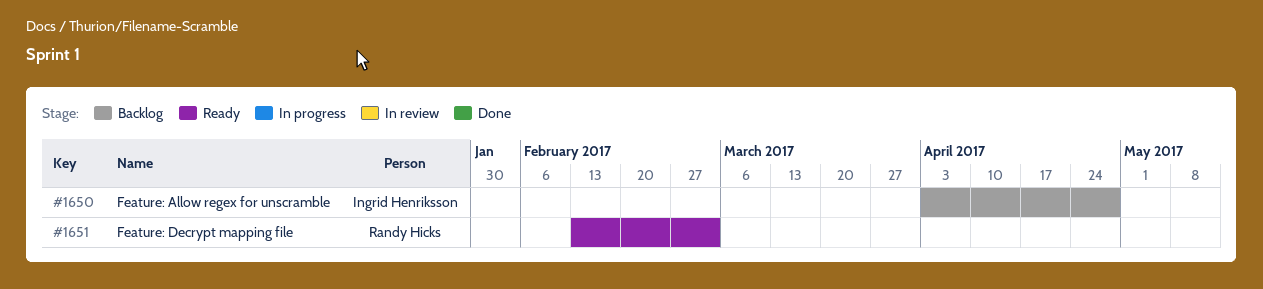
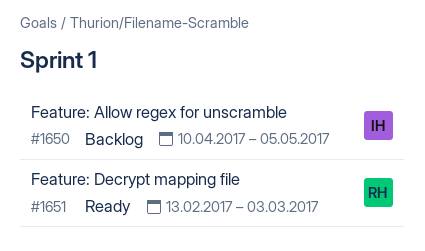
#1650, start: Apr 3 -> Apr 10
#1650, due: Apr 28 -> May 5

